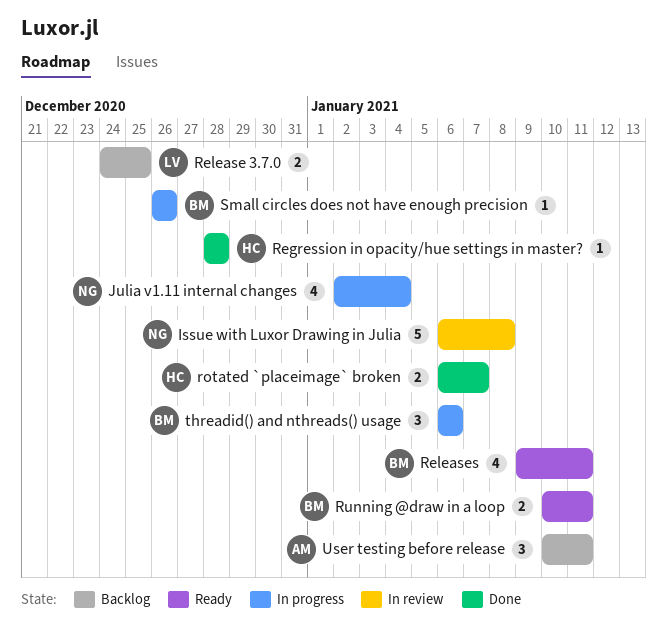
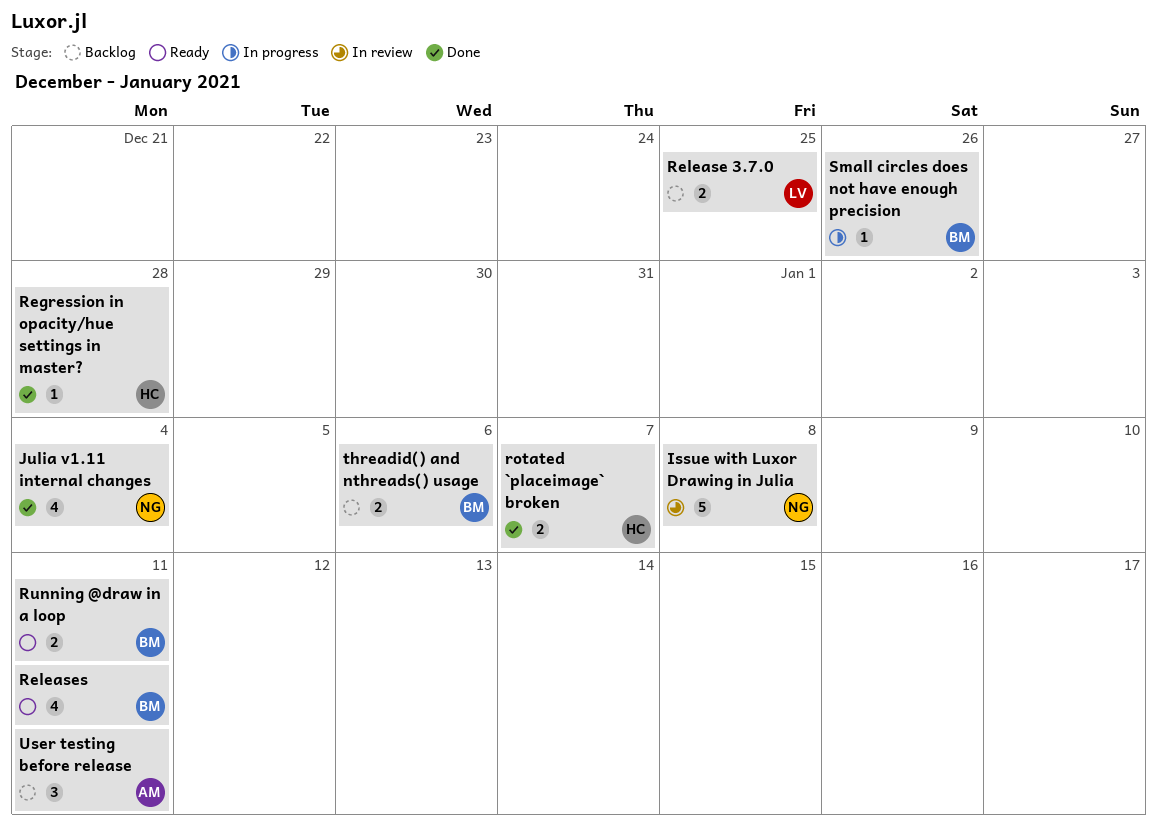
Julia v1.11 internal changes, status: In progress -> Done
threadid() and nthreads() usage, status: In progress -> Backlog
threadid() and nthreads() usage, estimate: 3 -> 2

